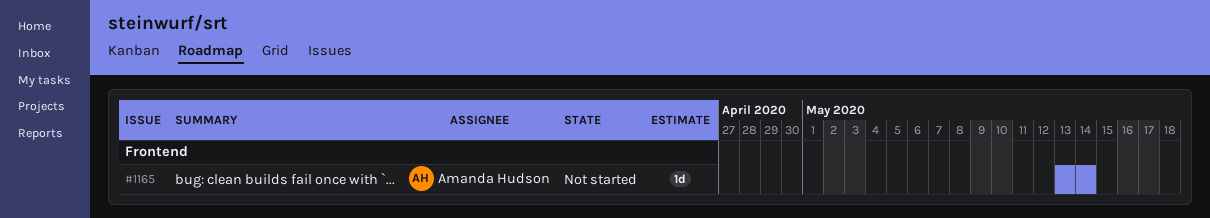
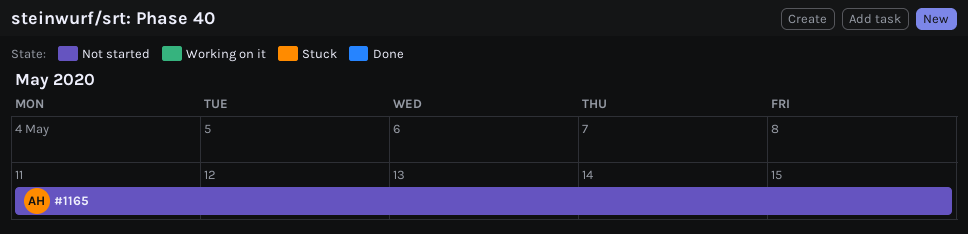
#1165, start: May 13 -> May 11
#1165, due: May 14 -> May 15

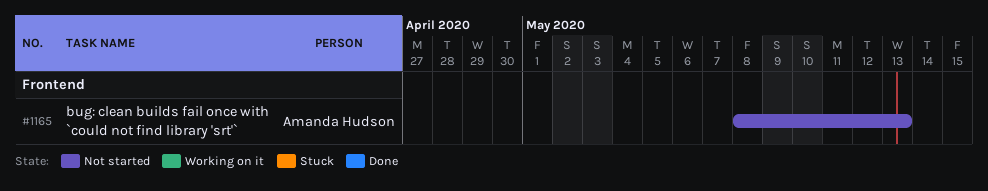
#1165, start: May 11 -> May 8
#1165, due: May 15 -> May 13

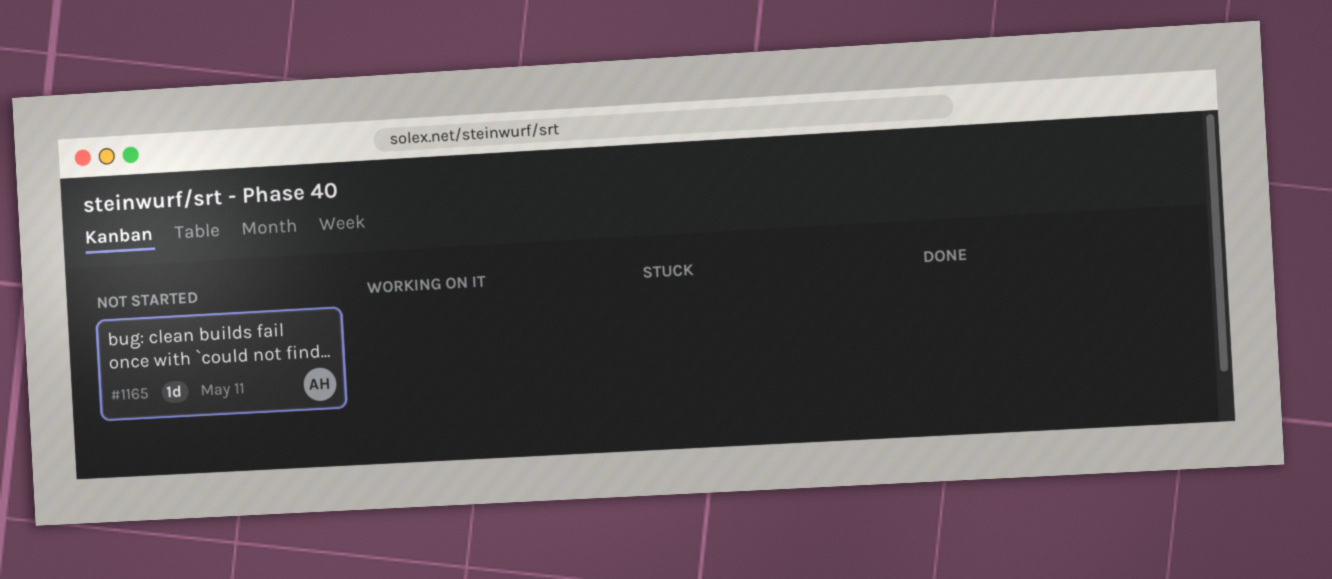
#1165, due: May 13 -> May 11

